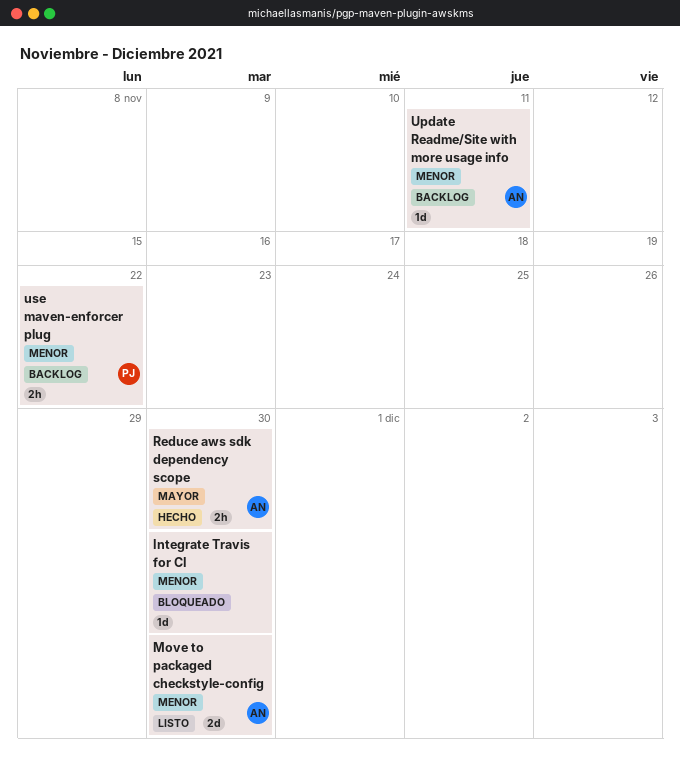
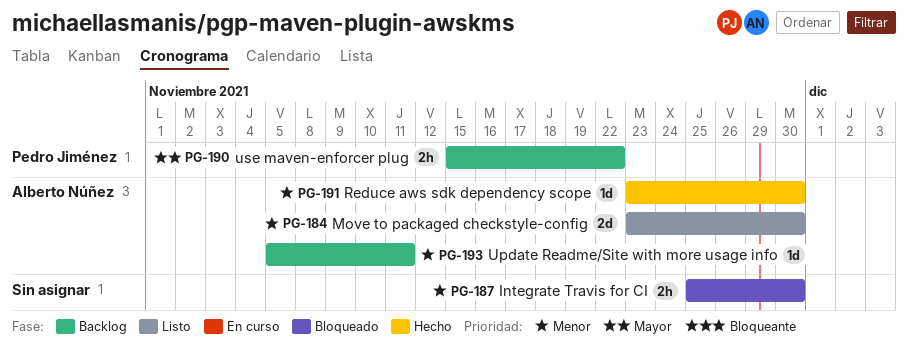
Integrate Travis for CI, estimate: 1d -> 2h
Reduce aws sdk dependency scope, priority: Mayor -> Menor
Reduce aws sdk dependency scope, estimate: 2h -> 1d
use maven-enforcer plug, priority: Menor -> Mayor

